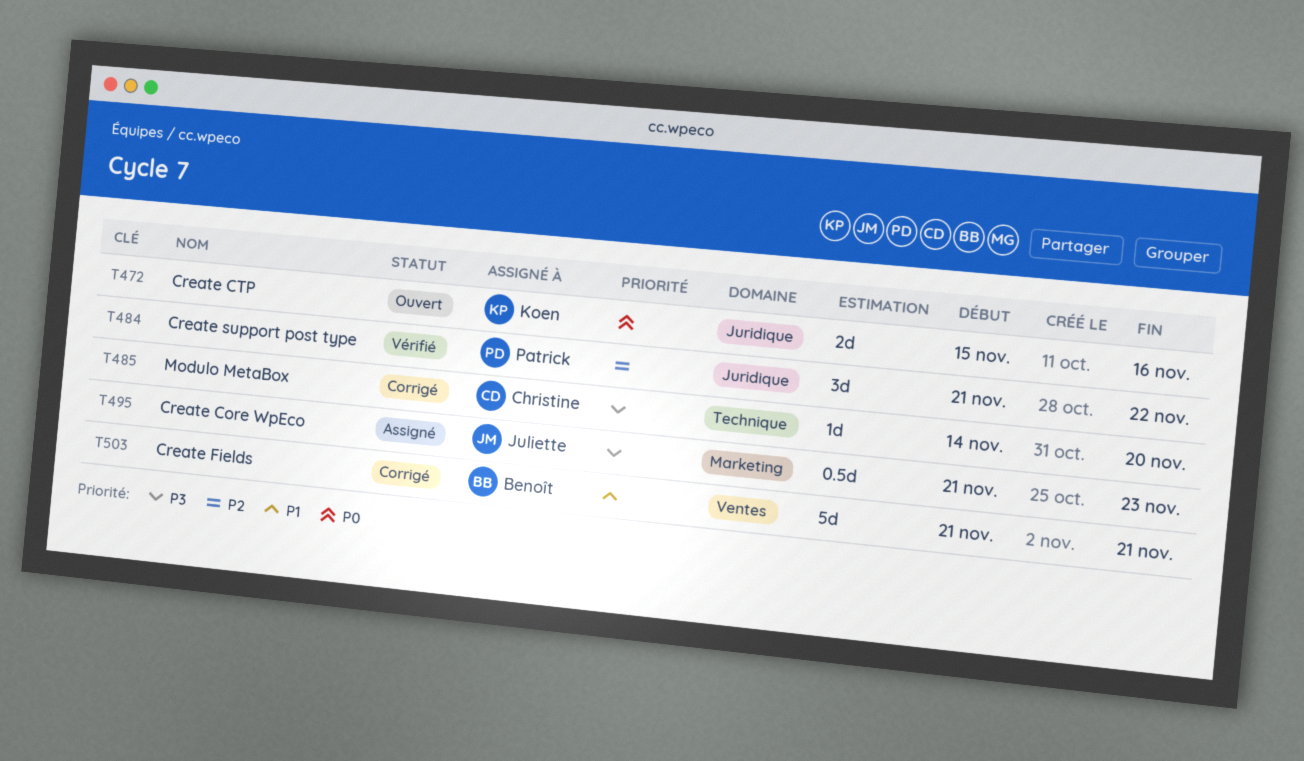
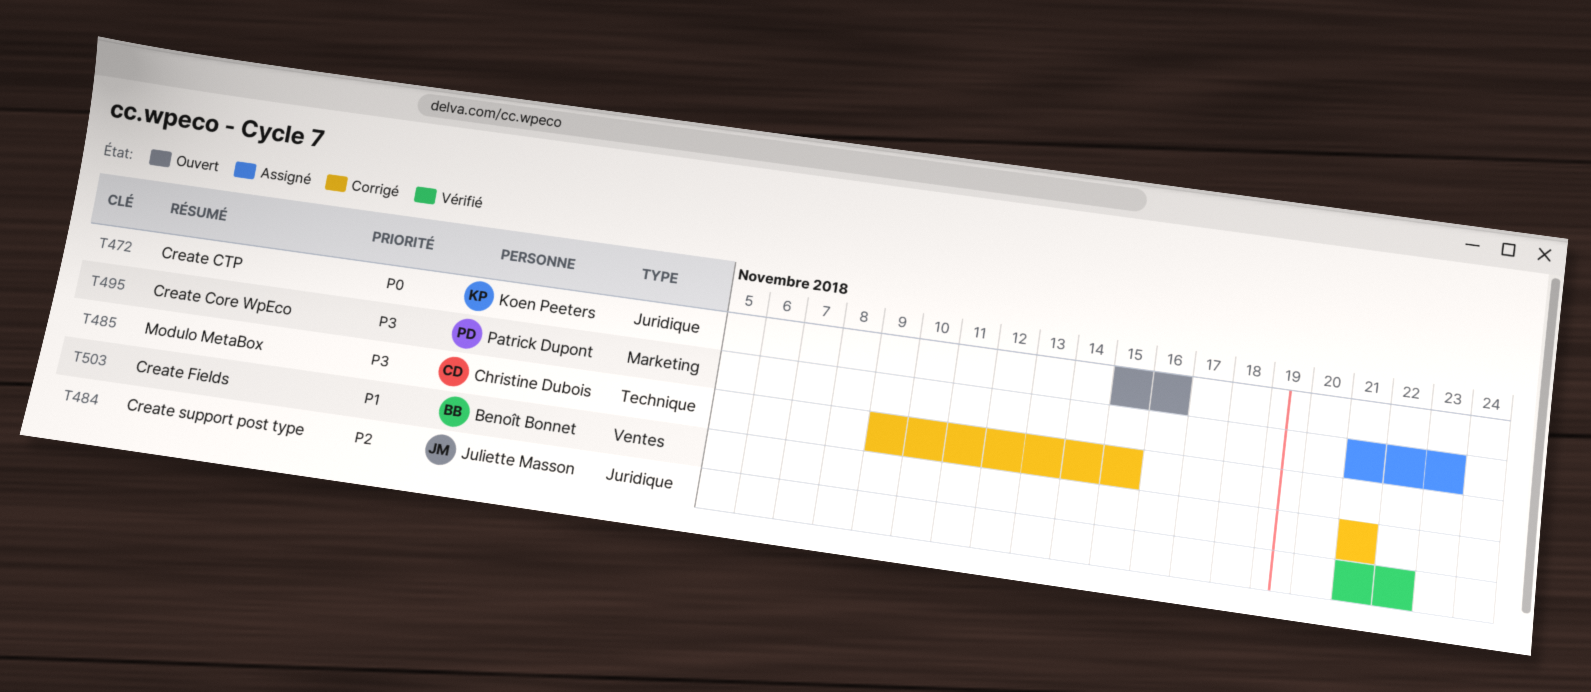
T484, owner: Patrick Dupont -> Juliette Masson
T485, start: Nov 14 -> Nov 9
T485, due: Nov 20 -> Nov 15
T495, owner: Juliette Masson -> Patrick Dupont

